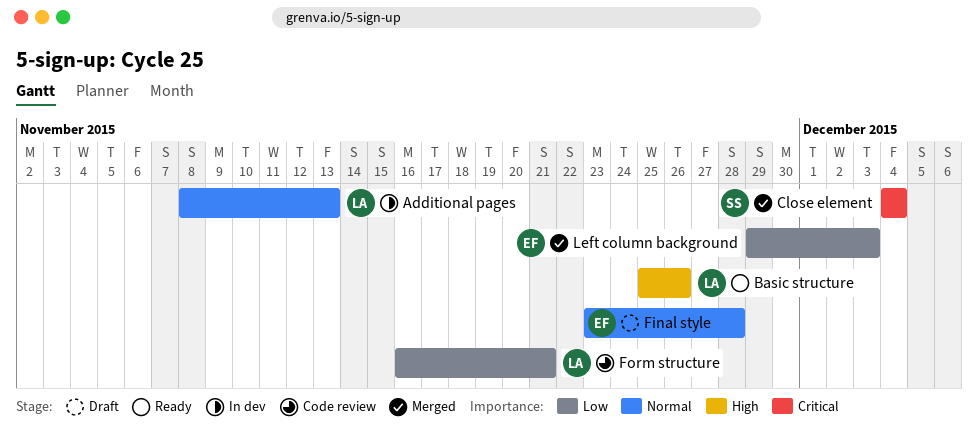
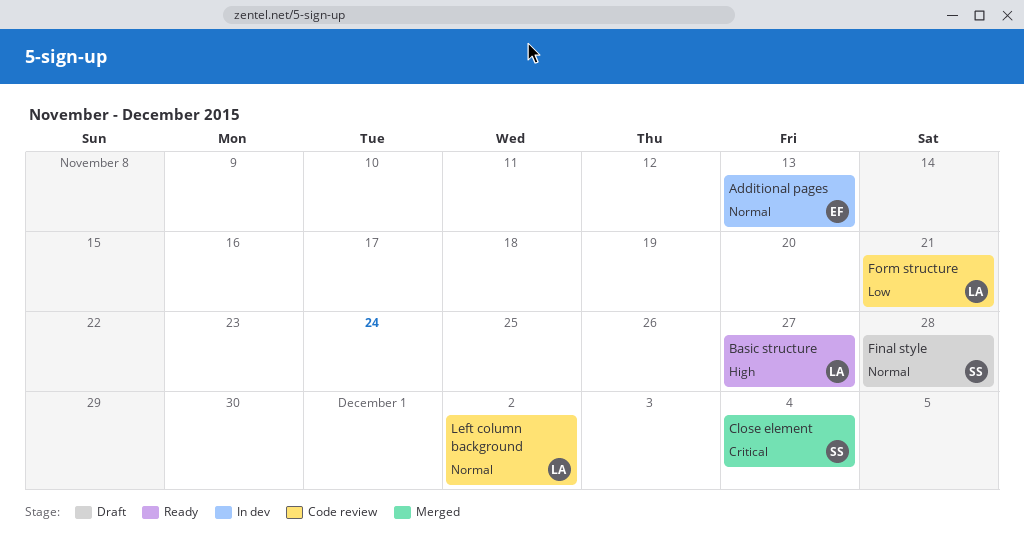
Additional pages, owner: LA -> EF
Basic structure, due: Nov 26 -> Nov 27
Final style, owner: EF -> SS
Left column background, status: Merged -> Code review
Left column background, owner: EF -> LA
Left column background, priority: Low -> Normal
Left column background, due: Dec 3 -> Dec 2

